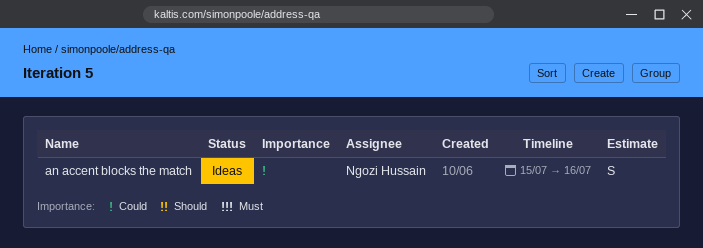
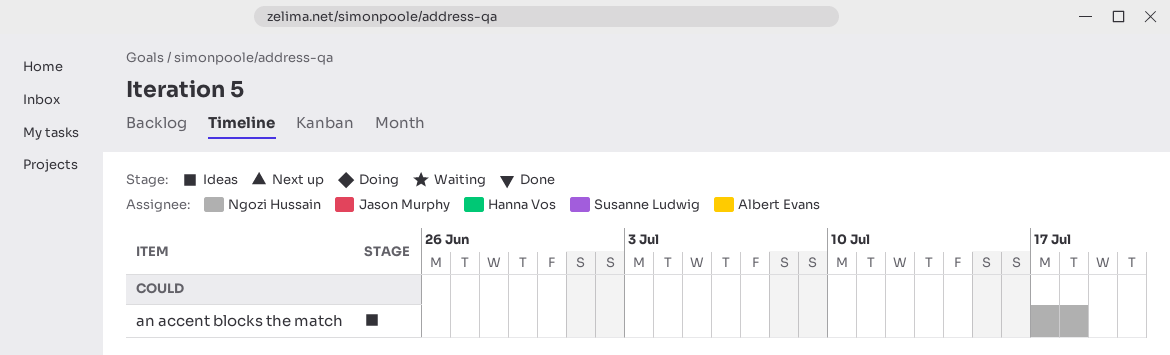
an accent blocks the match, start: Jul 15 -> Jul 17
an accent blocks the match, due: Jul 16 -> Jul 18

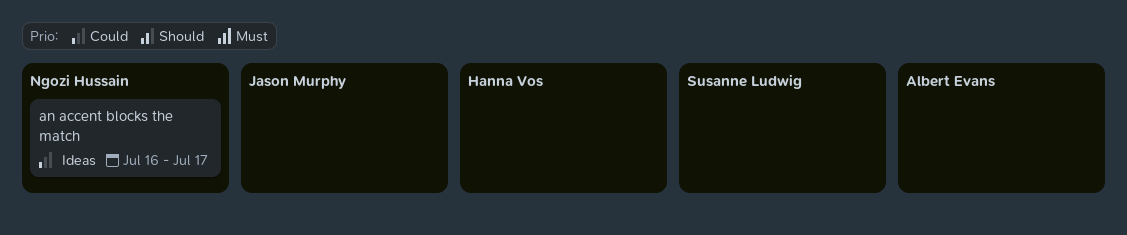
an accent blocks the match, start: Jul 17 -> Jul 16
an accent blocks the match, due: Jul 18 -> Jul 17

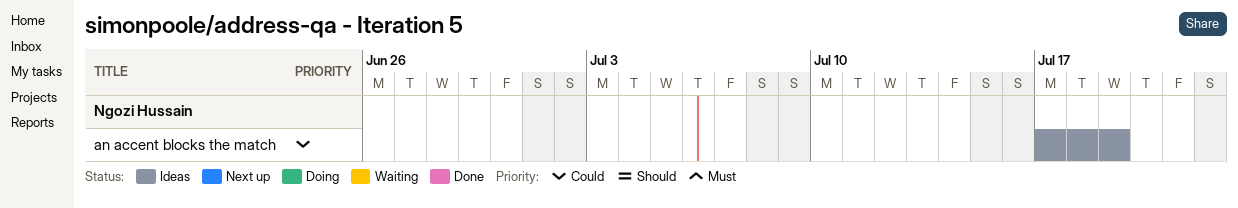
an accent blocks the match, start: Jul 16 -> Jul 17
an accent blocks the match, due: Jul 17 -> Jul 19

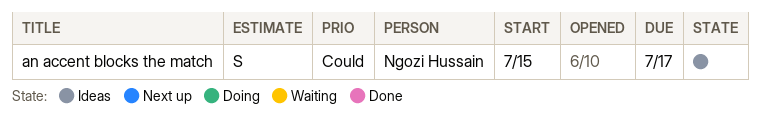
an accent blocks the match, start: Jul 17 -> Jul 15
an accent blocks the match, due: Jul 19 -> Jul 17

